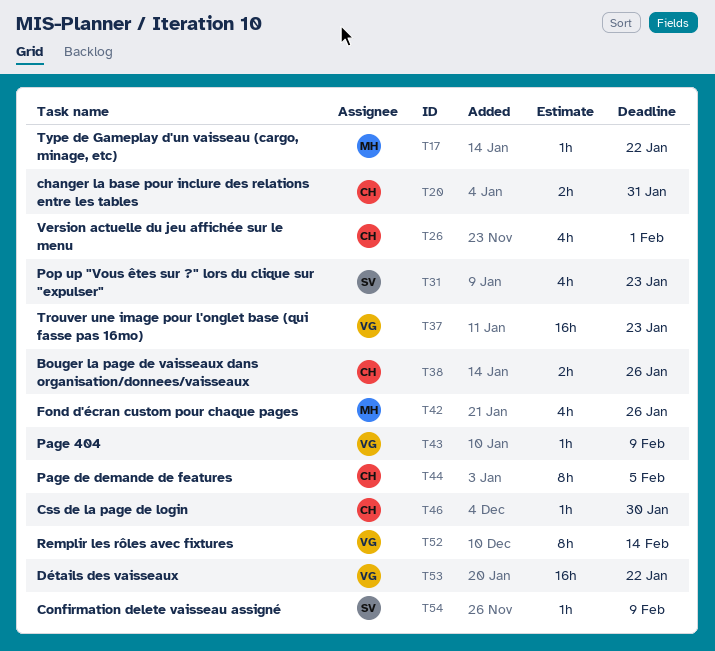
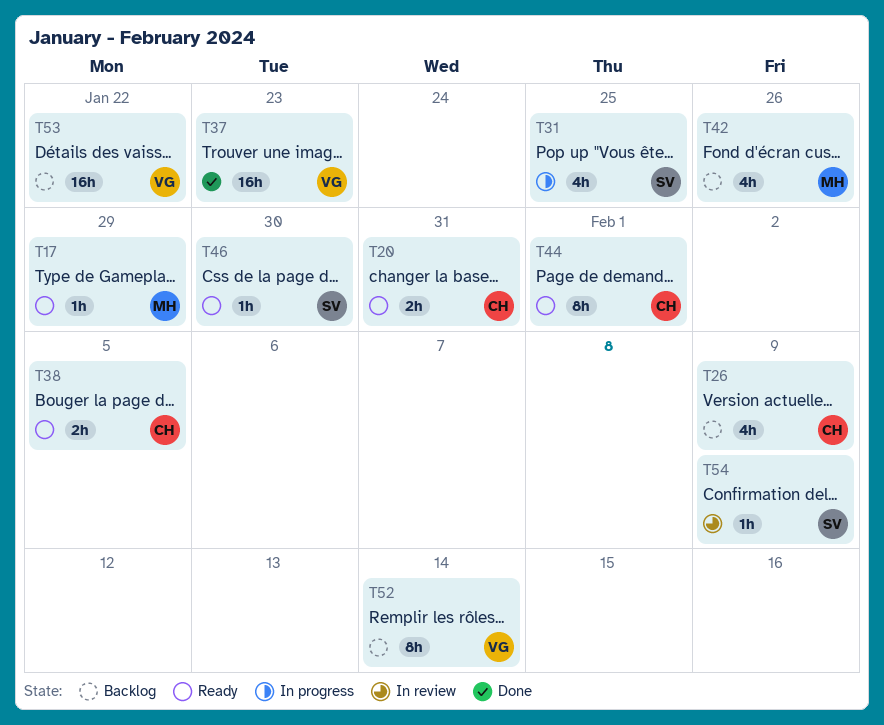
T17, due: Jan 22 -> Jan 29
T26, due: Feb 1 -> Feb 9
T31, due: Jan 23 -> Jan 25
T38, due: Jan 26 -> Feb 5
T43: present -> none
T44, due: Feb 5 -> Feb 1
T46, owner: CH -> SV

